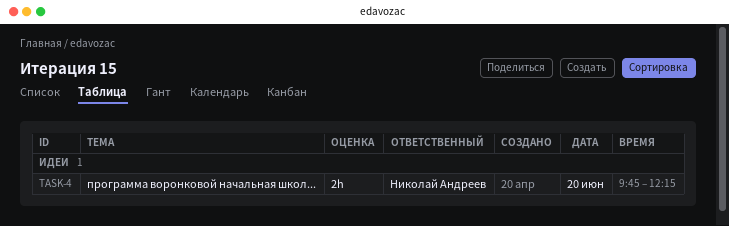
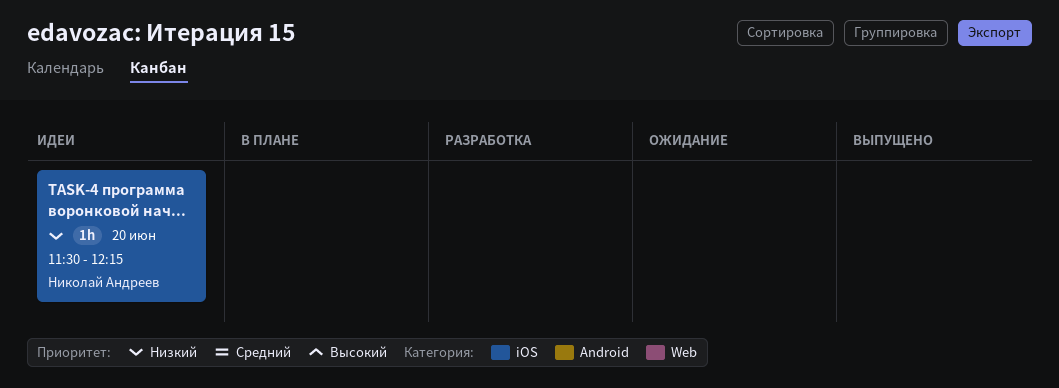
TASK-4, estimate: 2h -> 1h
TASK-4, begins: 09:45 -> 11:30

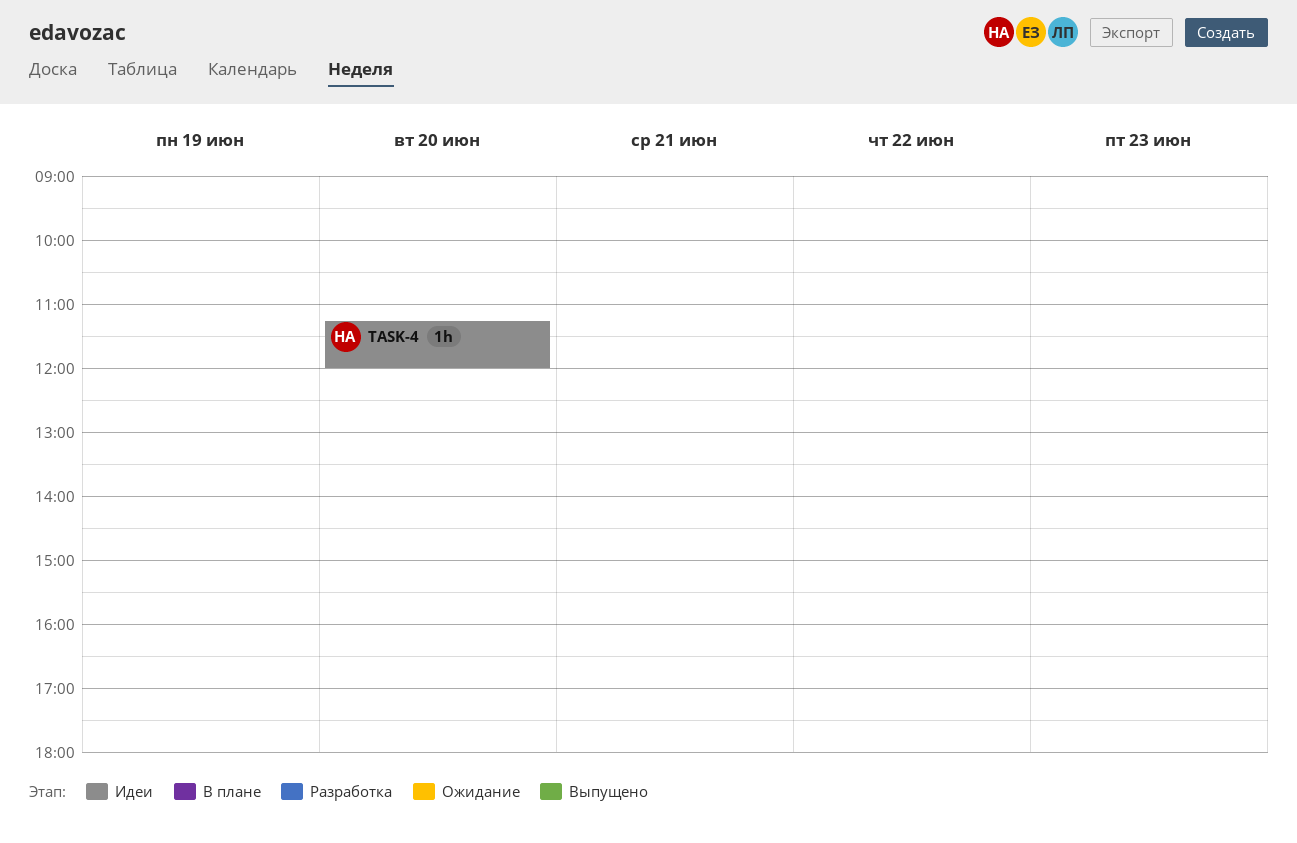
TASK-4, begins: 11:30 -> 11:15
TASK-4, ends: 12:15 -> 12:00

